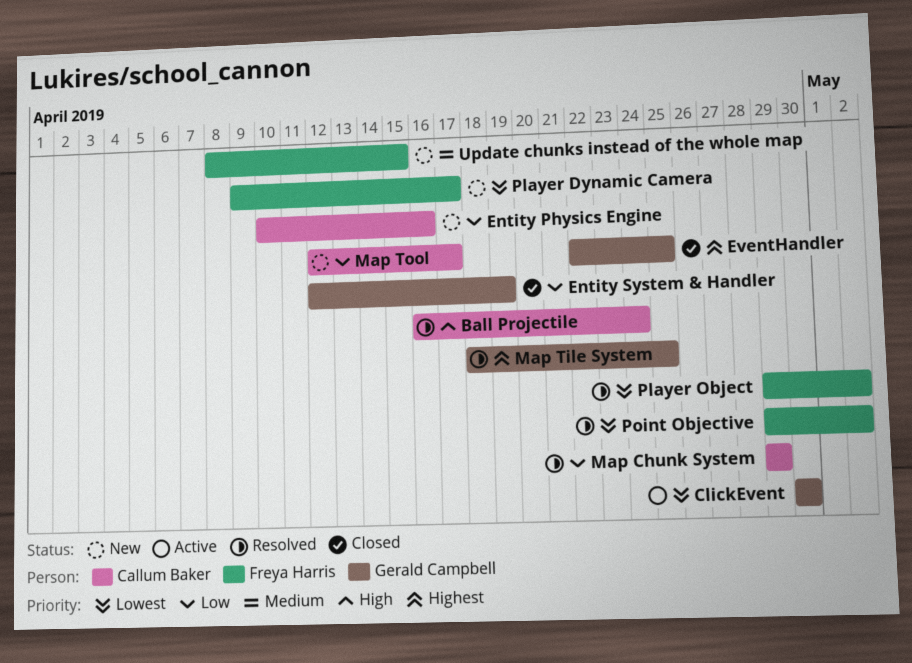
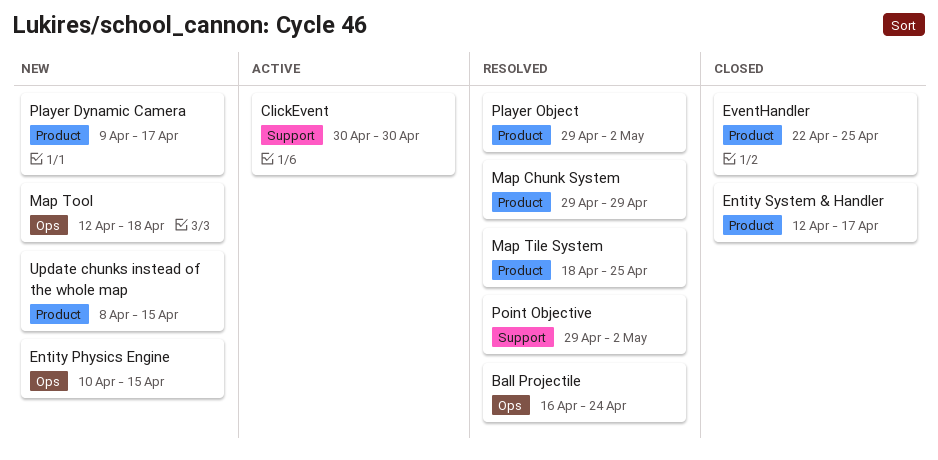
Entity Physics Engine, due: Apr 16 -> Apr 15
Entity System & Handler, due: Apr 19 -> Apr 17
Map Tool, due: Apr 17 -> Apr 18

